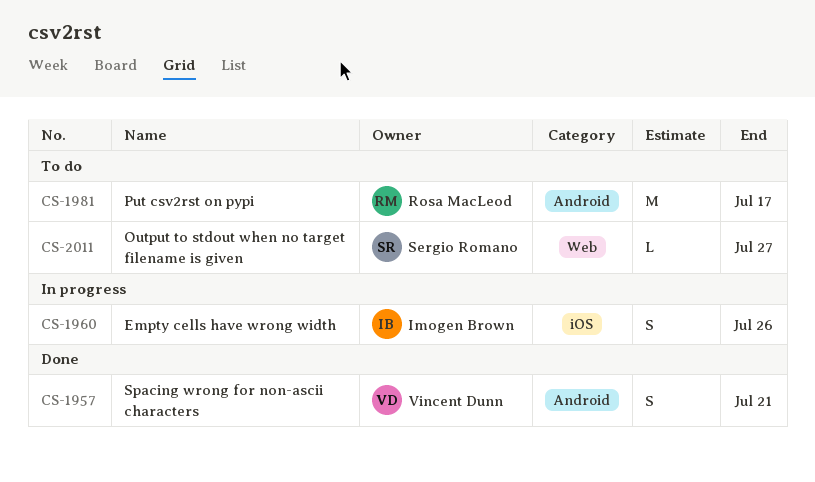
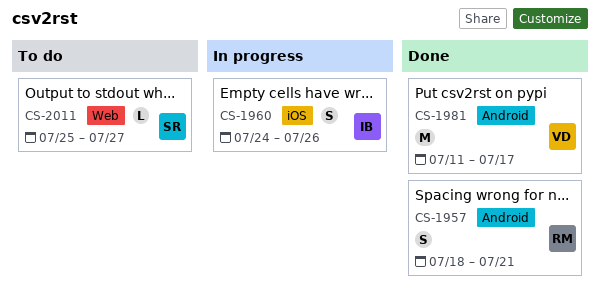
CS-1957, owner: Vincent Dunn -> Rosa MacLeod
CS-1981, status: To do -> Done
CS-1981, owner: Rosa MacLeod -> Vincent Dunn

